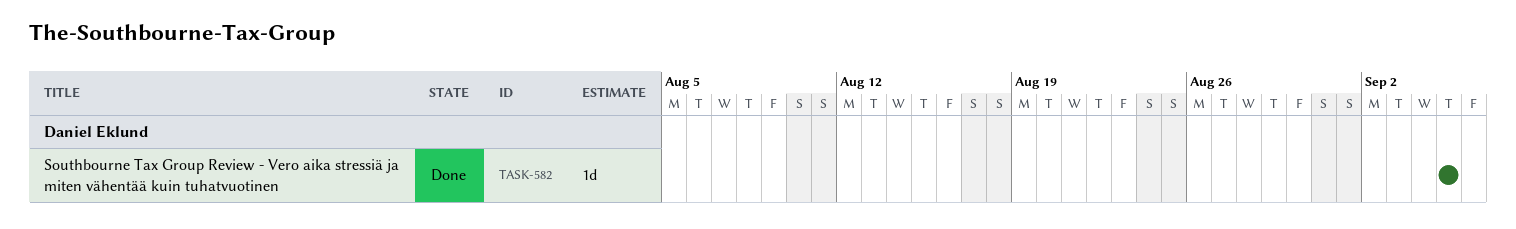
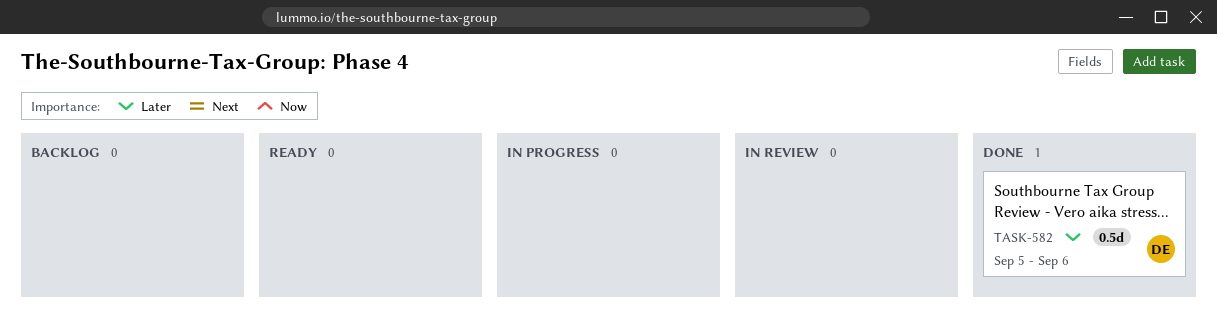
TASK-582, estimate: 1d -> 0.5d
TASK-582, due: Sep 5 -> Sep 6

